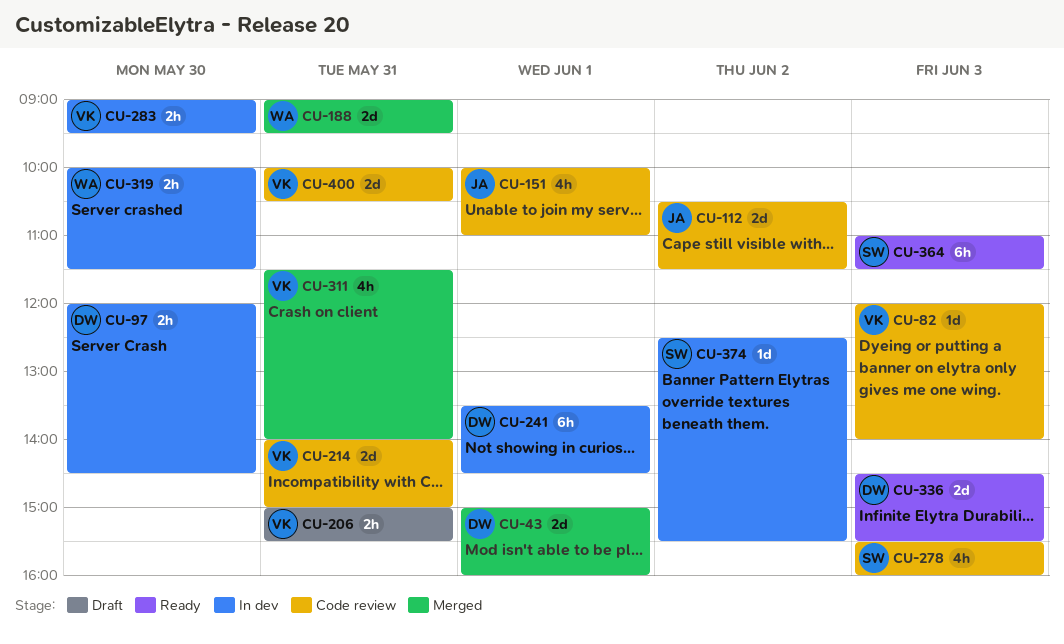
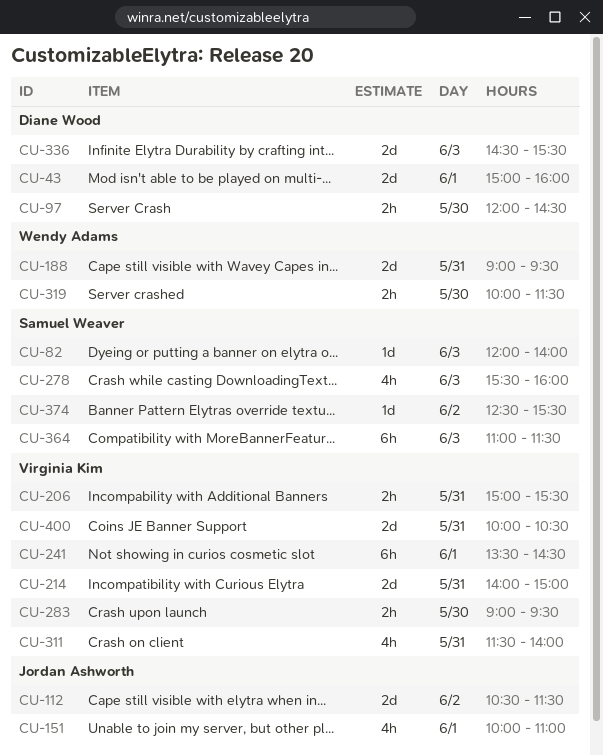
CU-82, owner: Virginia Kim -> Samuel Weaver
CU-241, owner: Diane Wood -> Virginia Kim

